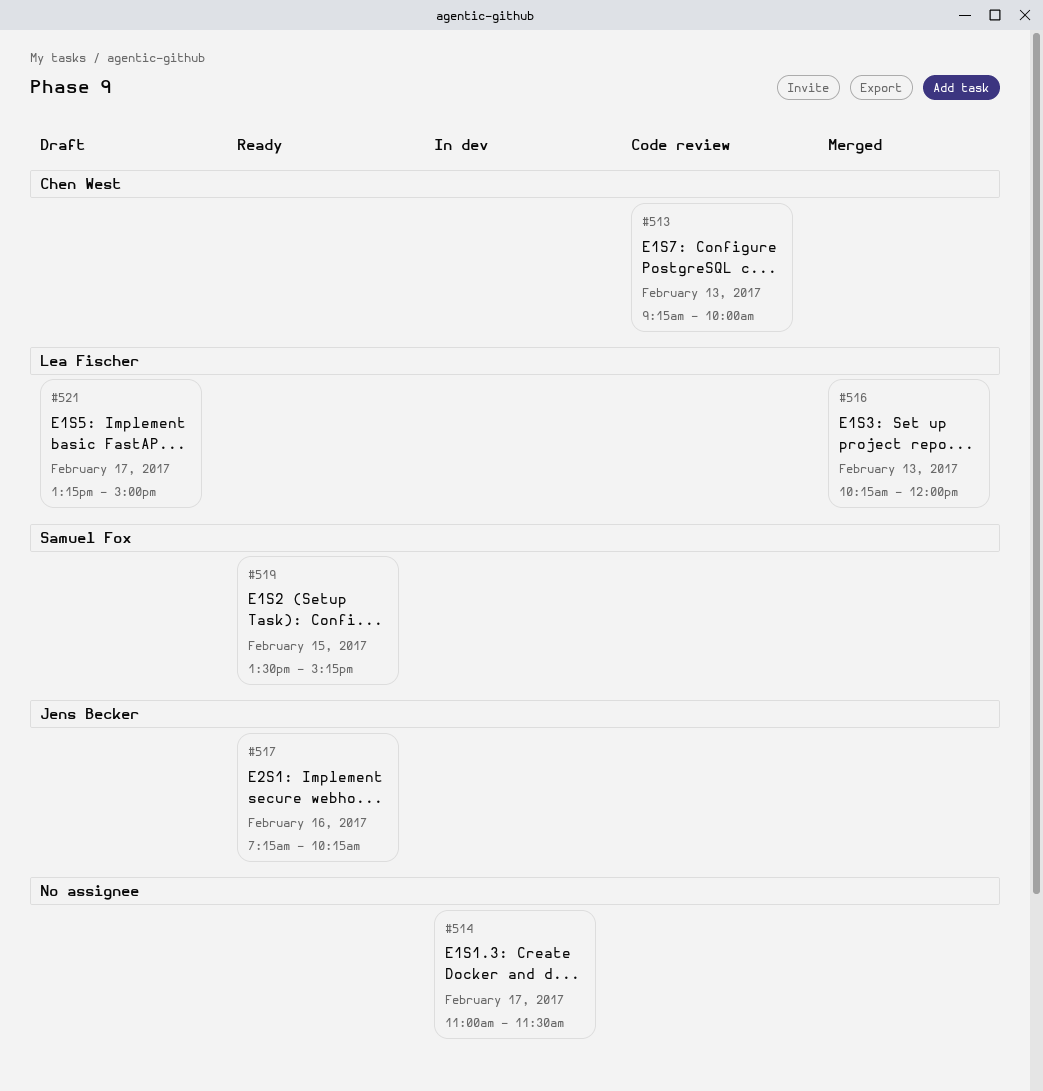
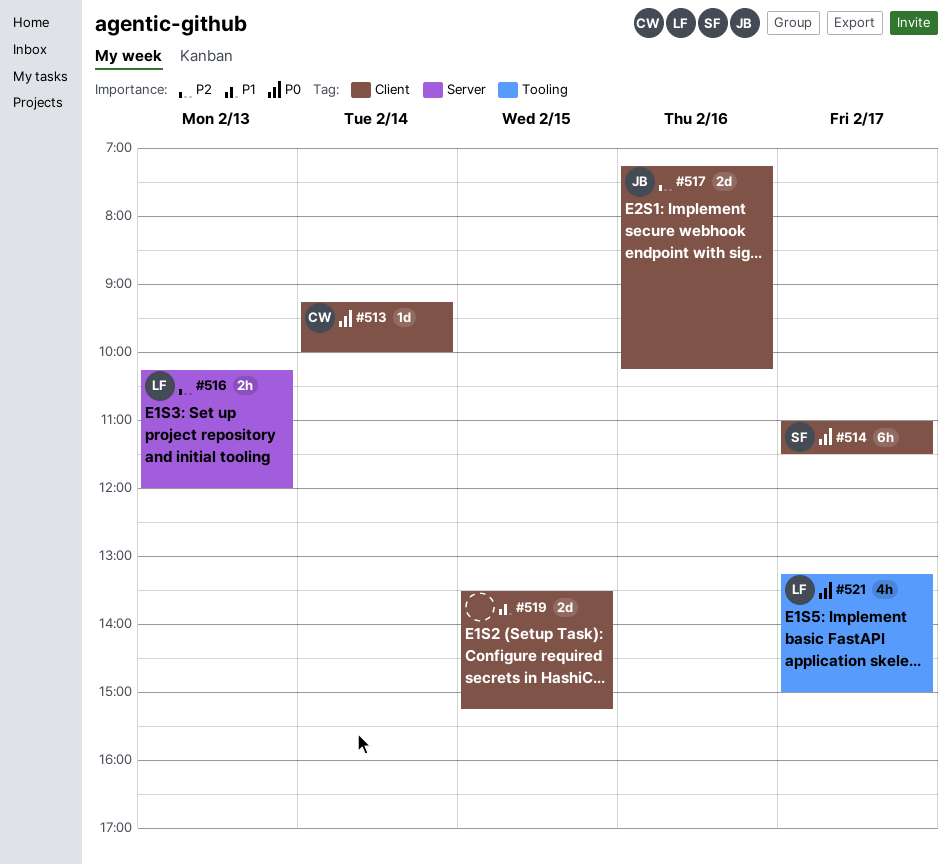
#513, day: Feb 13 -> Feb 14
#514, owner: none -> Samuel Fox
#519, owner: Samuel Fox -> none

